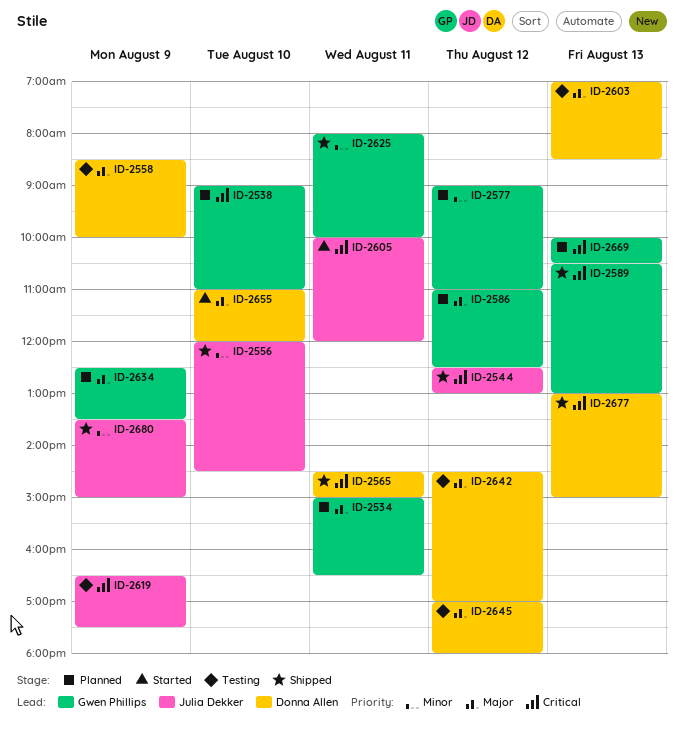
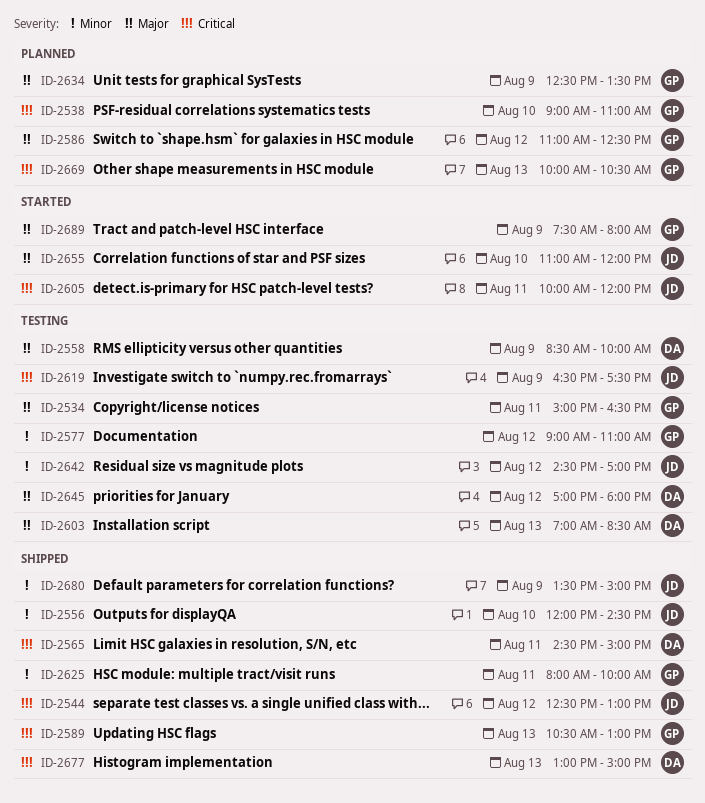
ID-2534, status: Planned -> Testing
ID-2577, status: Planned -> Testing
ID-2642, owner: Donna Allen -> Julia Dekker
ID-2642, priority: Major -> Minor
ID-2655, owner: Donna Allen -> Julia Dekker
ID-2689: none -> present

